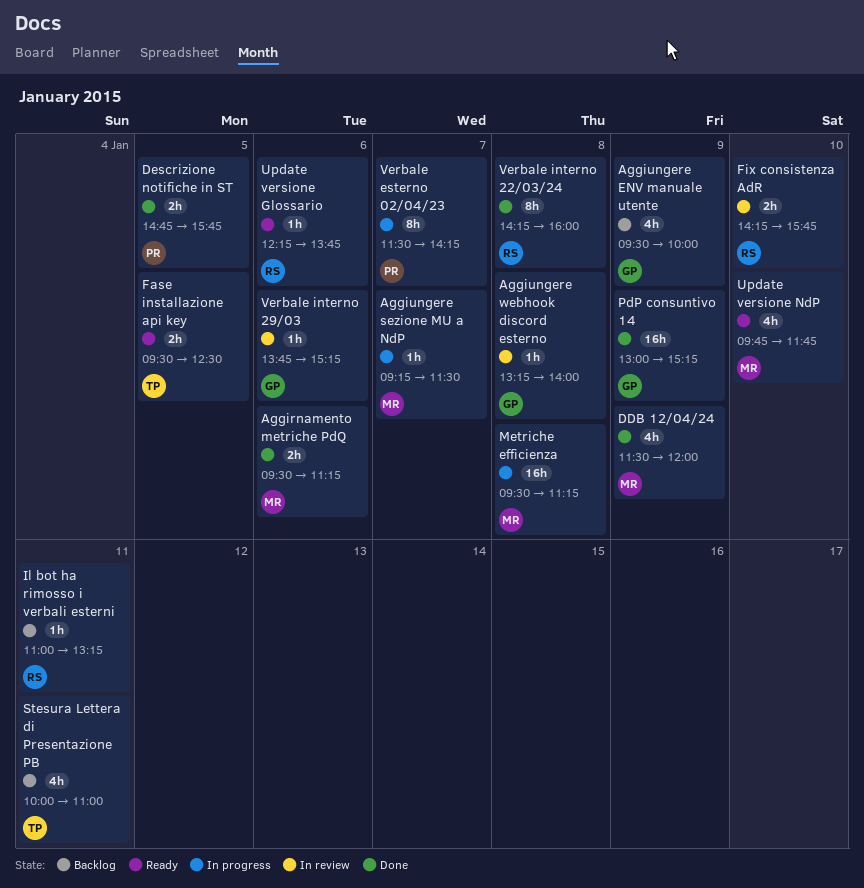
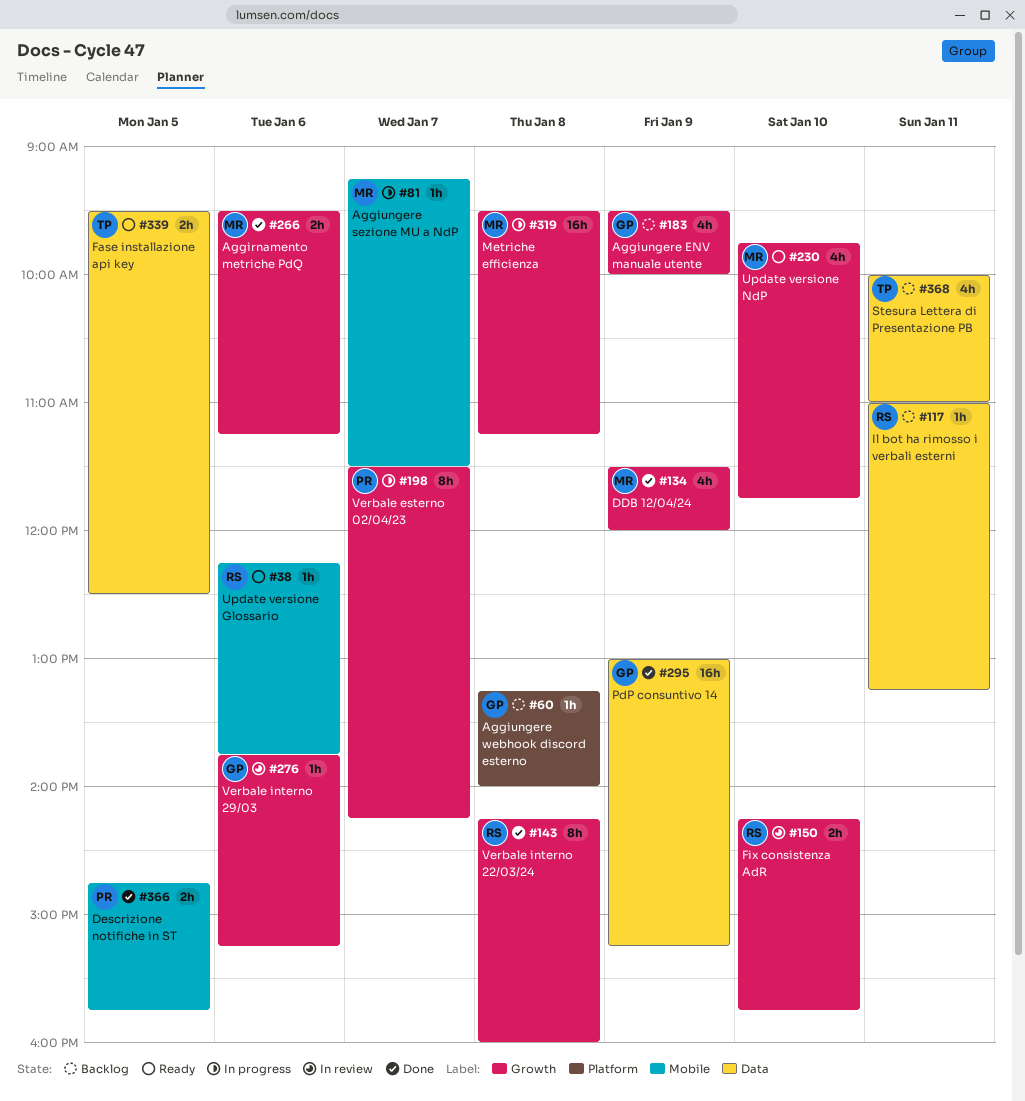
Aggiungere webhook discord esterno, status: In review -> Backlog

